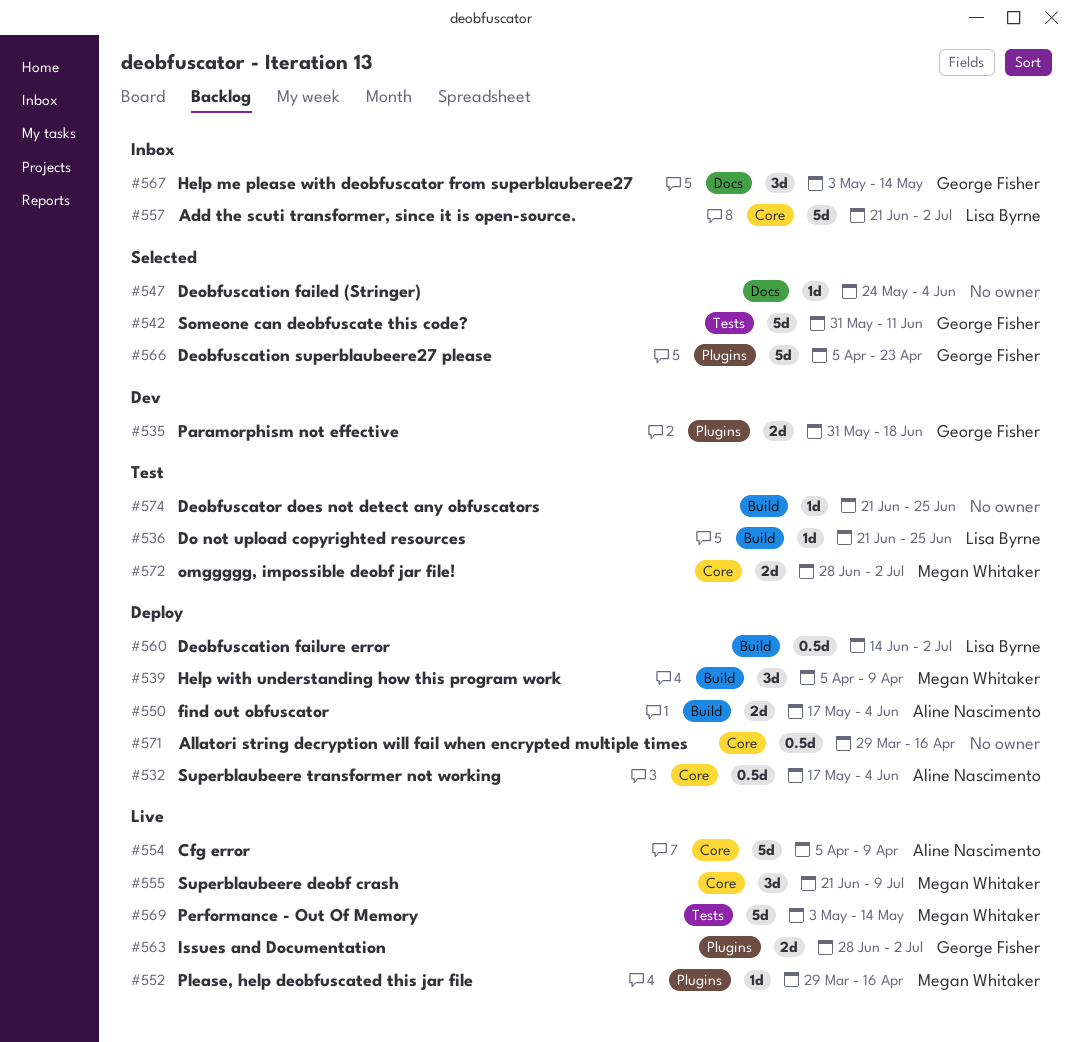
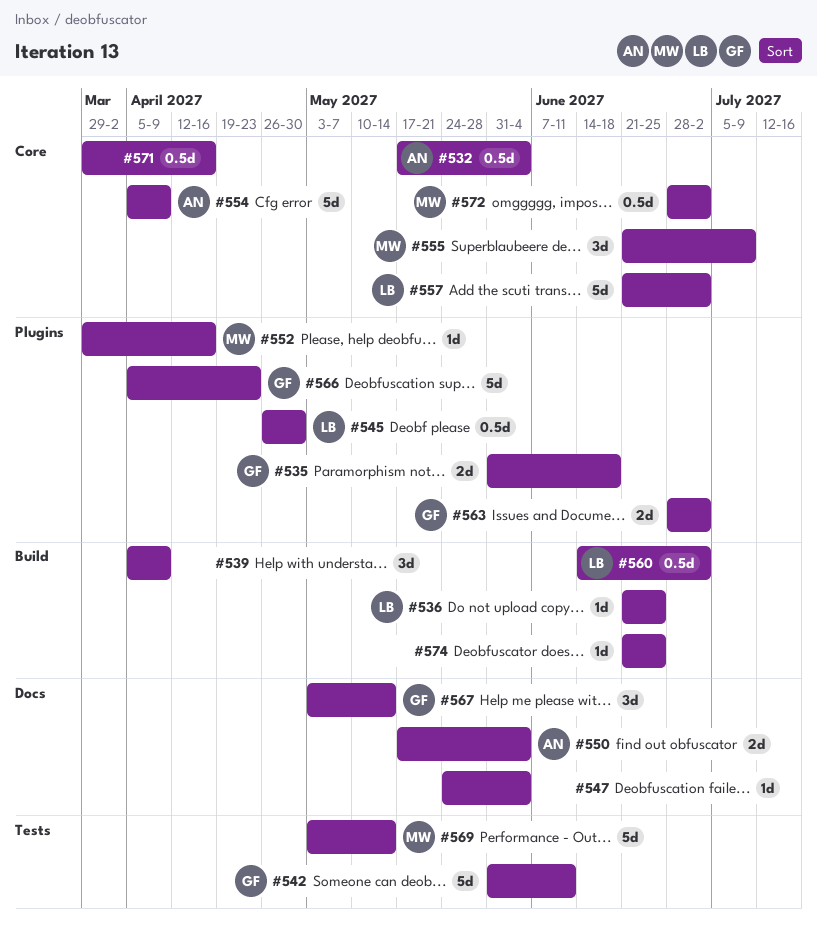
#539, owner: Megan Whitaker -> none
#545: none -> present
#550, label: Build -> Docs
#572, estimate: 2d -> 0.5d

